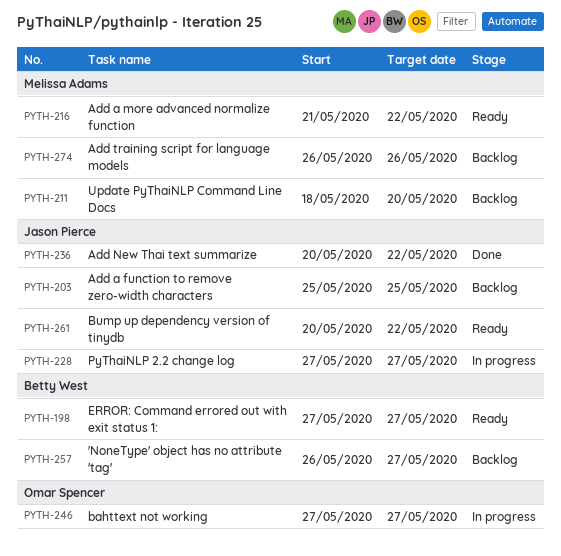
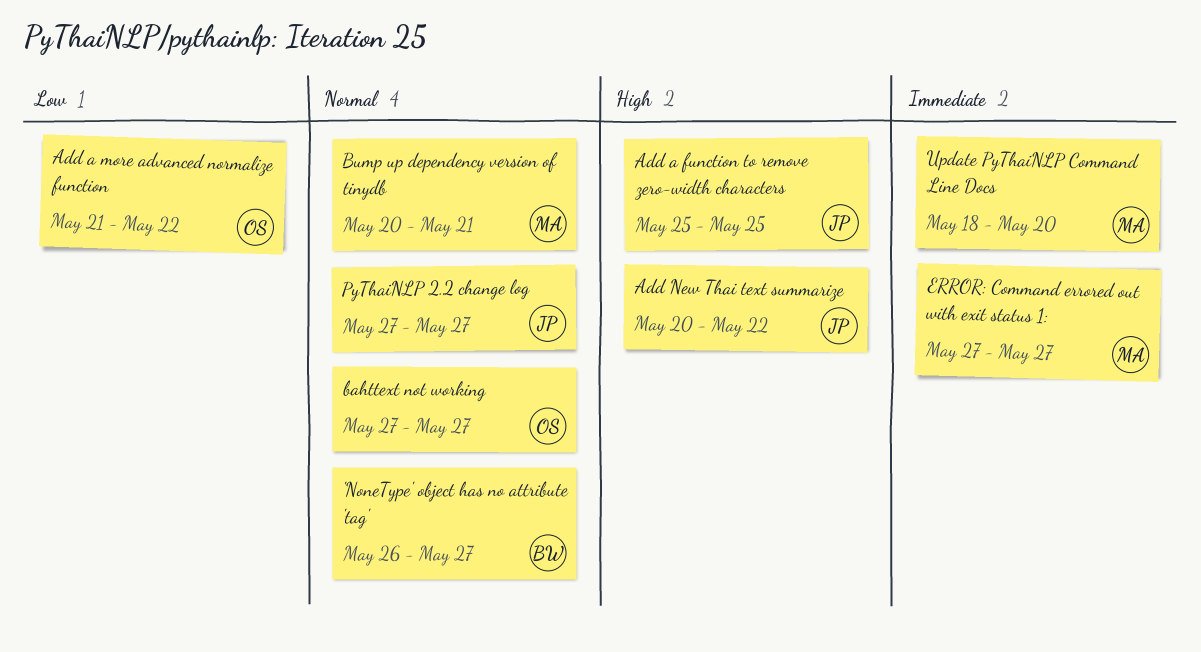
Add a more advanced normalize function, owner: Melissa Adams -> Omar Spencer
Add training script for language models: present -> none
Bump up dependency version of tinydb, owner: Jason Pierce -> Melissa Adams
Bump up dependency version of tinydb, due: May 22 -> May 21
ERROR: Command errored out with exit status 1:, owner: Betty West -> Melissa Adams

